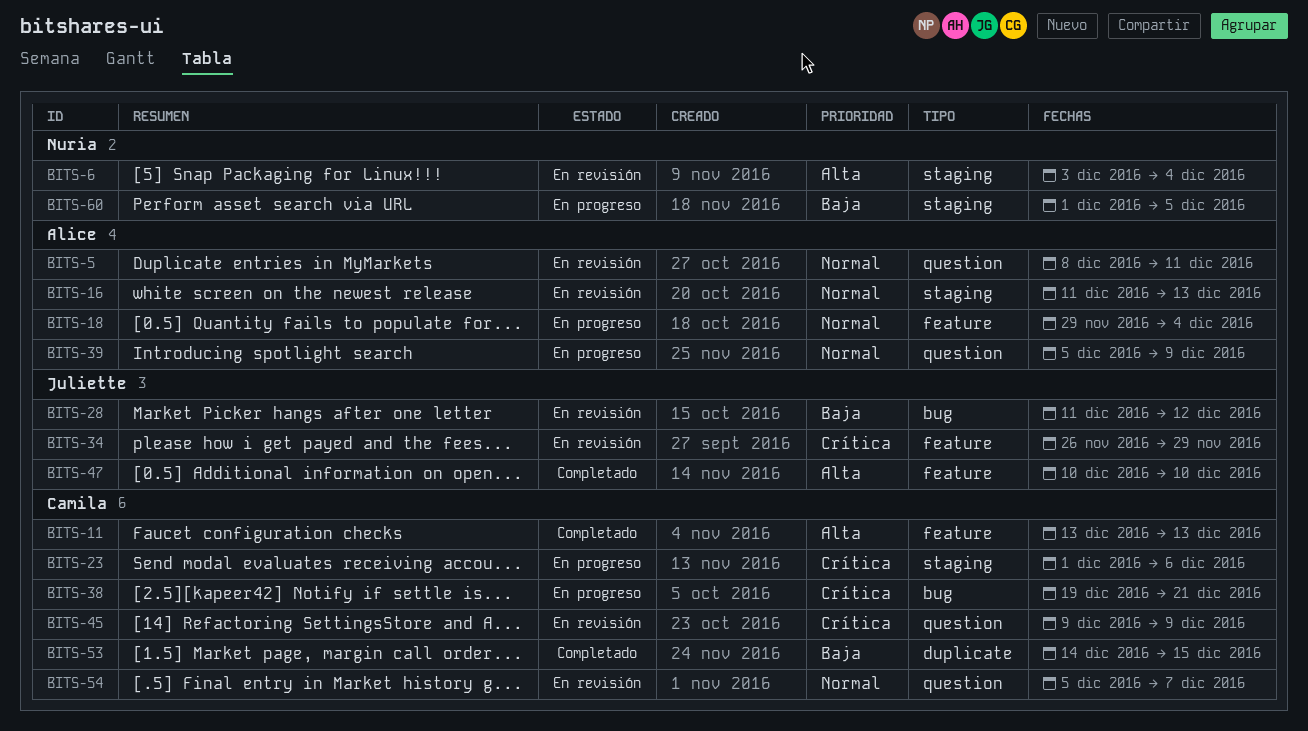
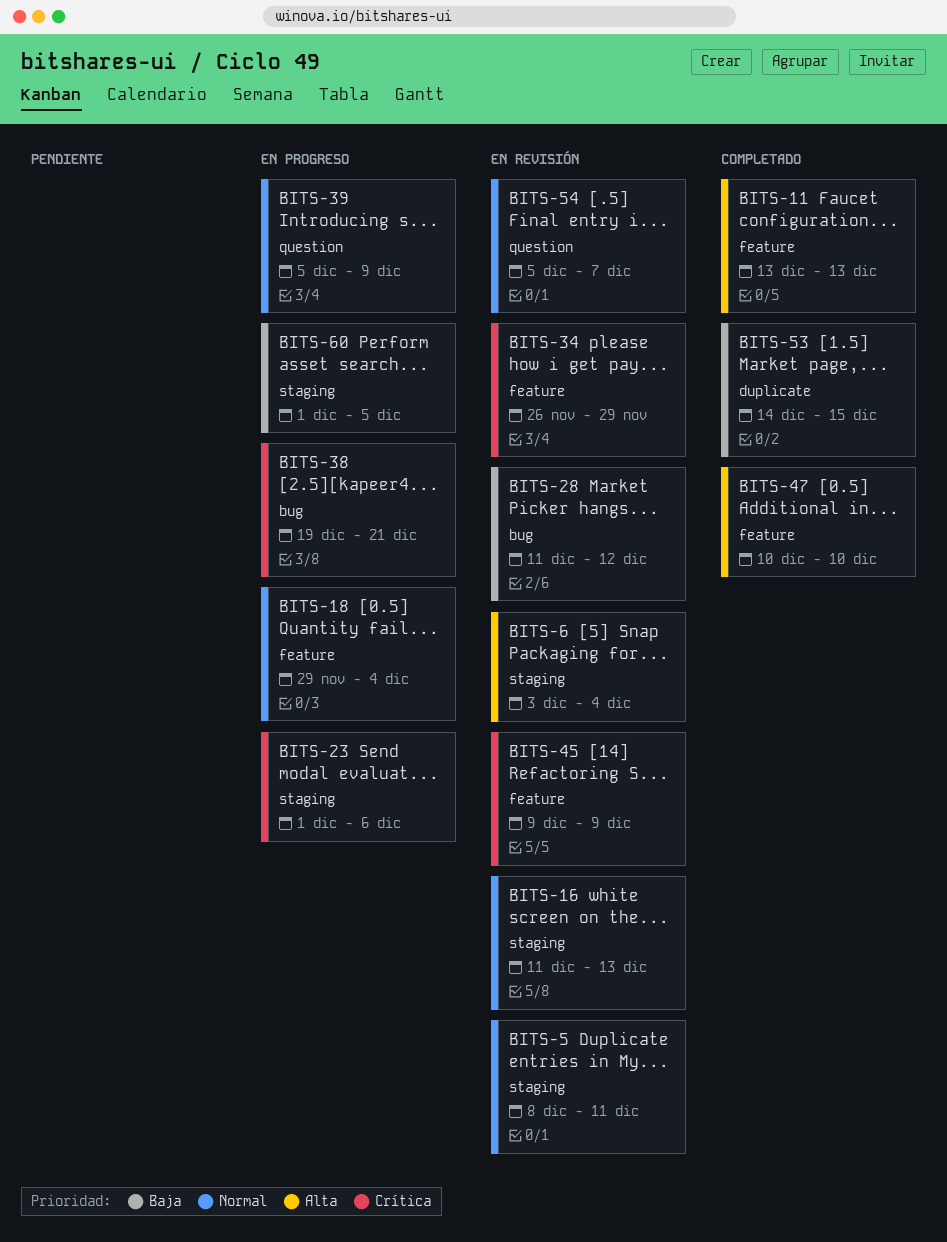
BITS-5, label: question -> staging
BITS-45, label: question -> feature

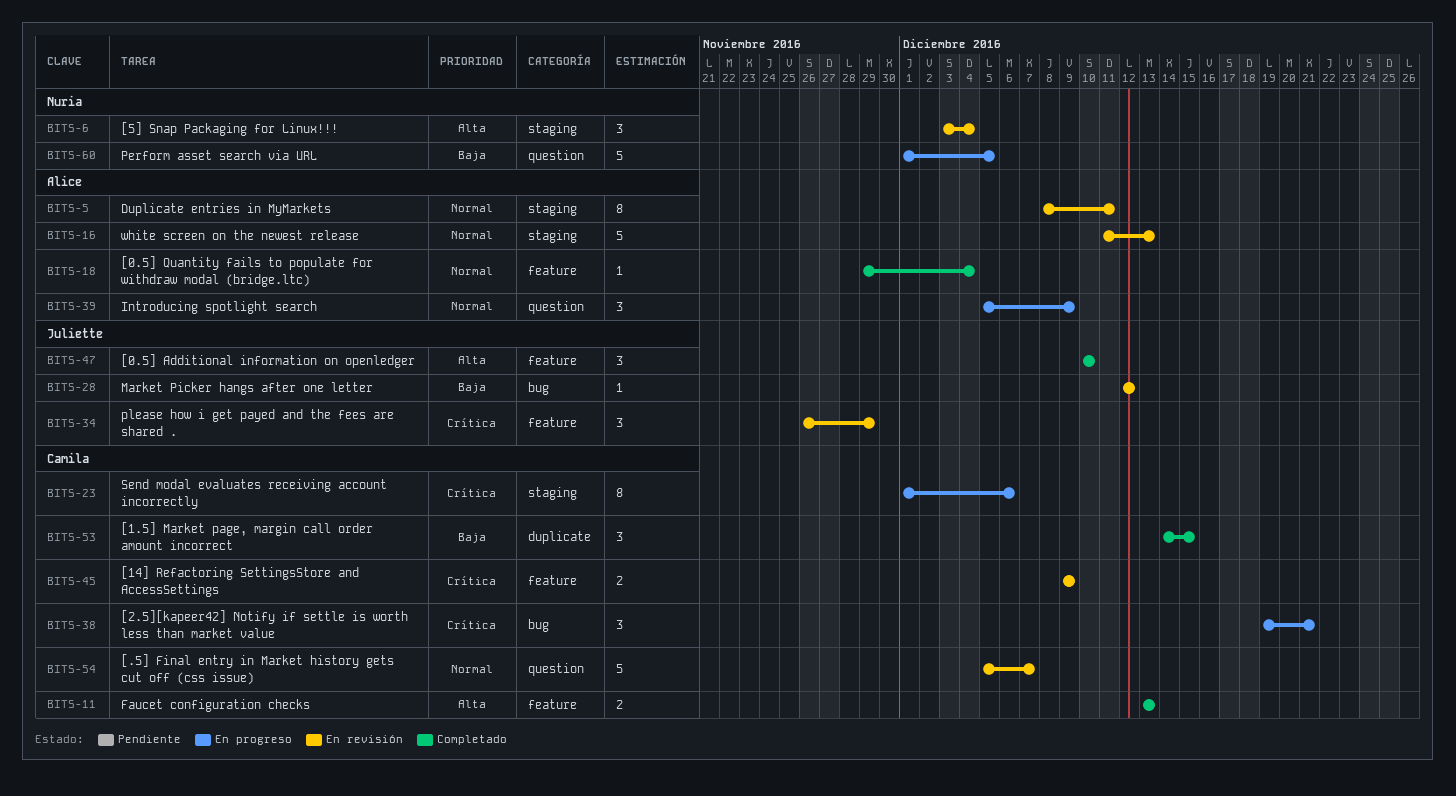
BITS-18, status: En progreso -> Completado
BITS-28, start: Dec 11 -> Dec 12
BITS-60, label: staging -> question

